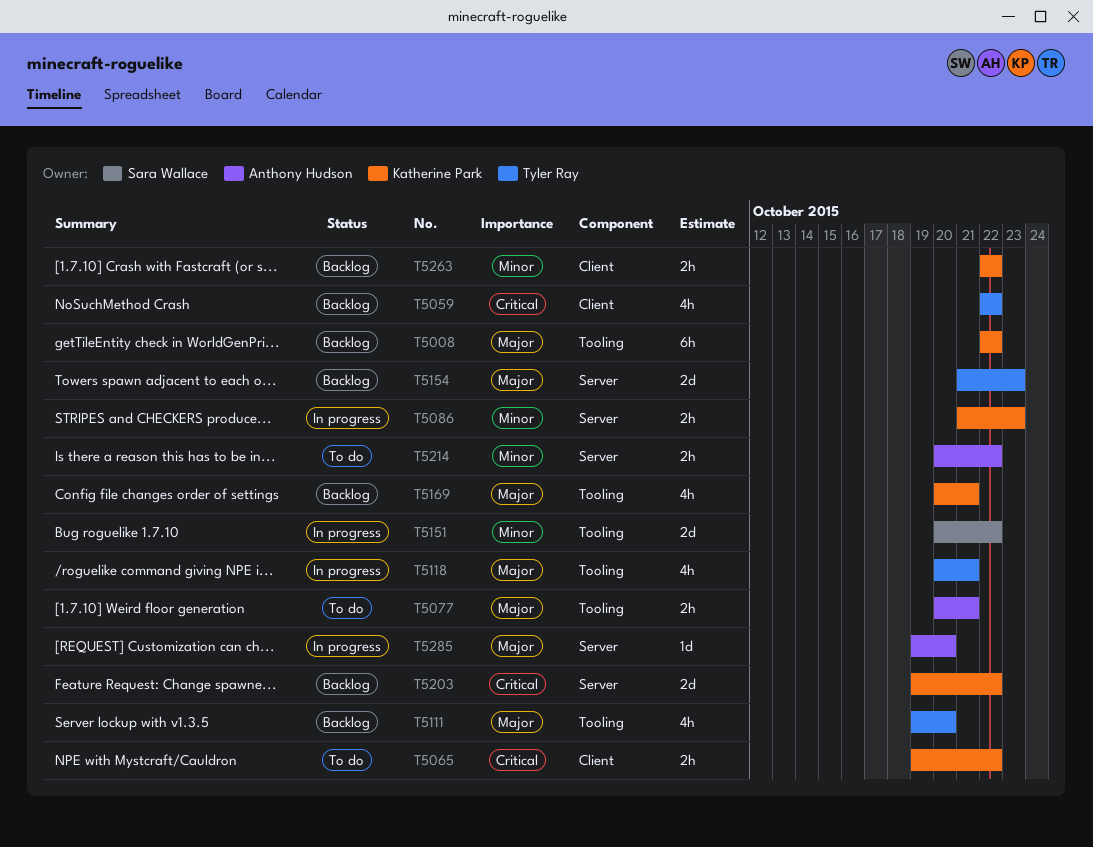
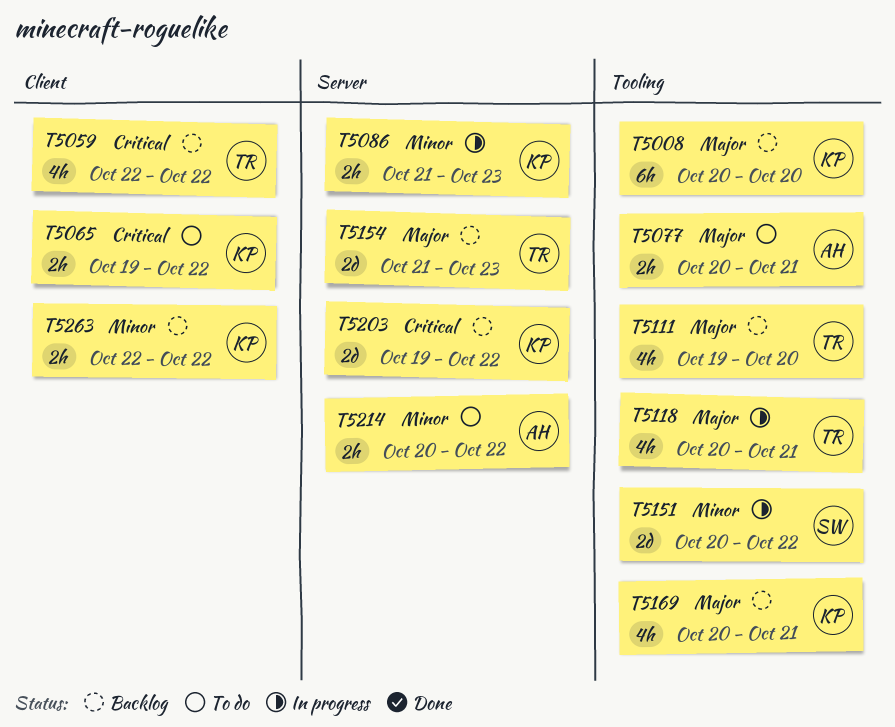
T5008, start: Oct 22 -> Oct 20
T5008, due: Oct 22 -> Oct 20
T5285: present -> none

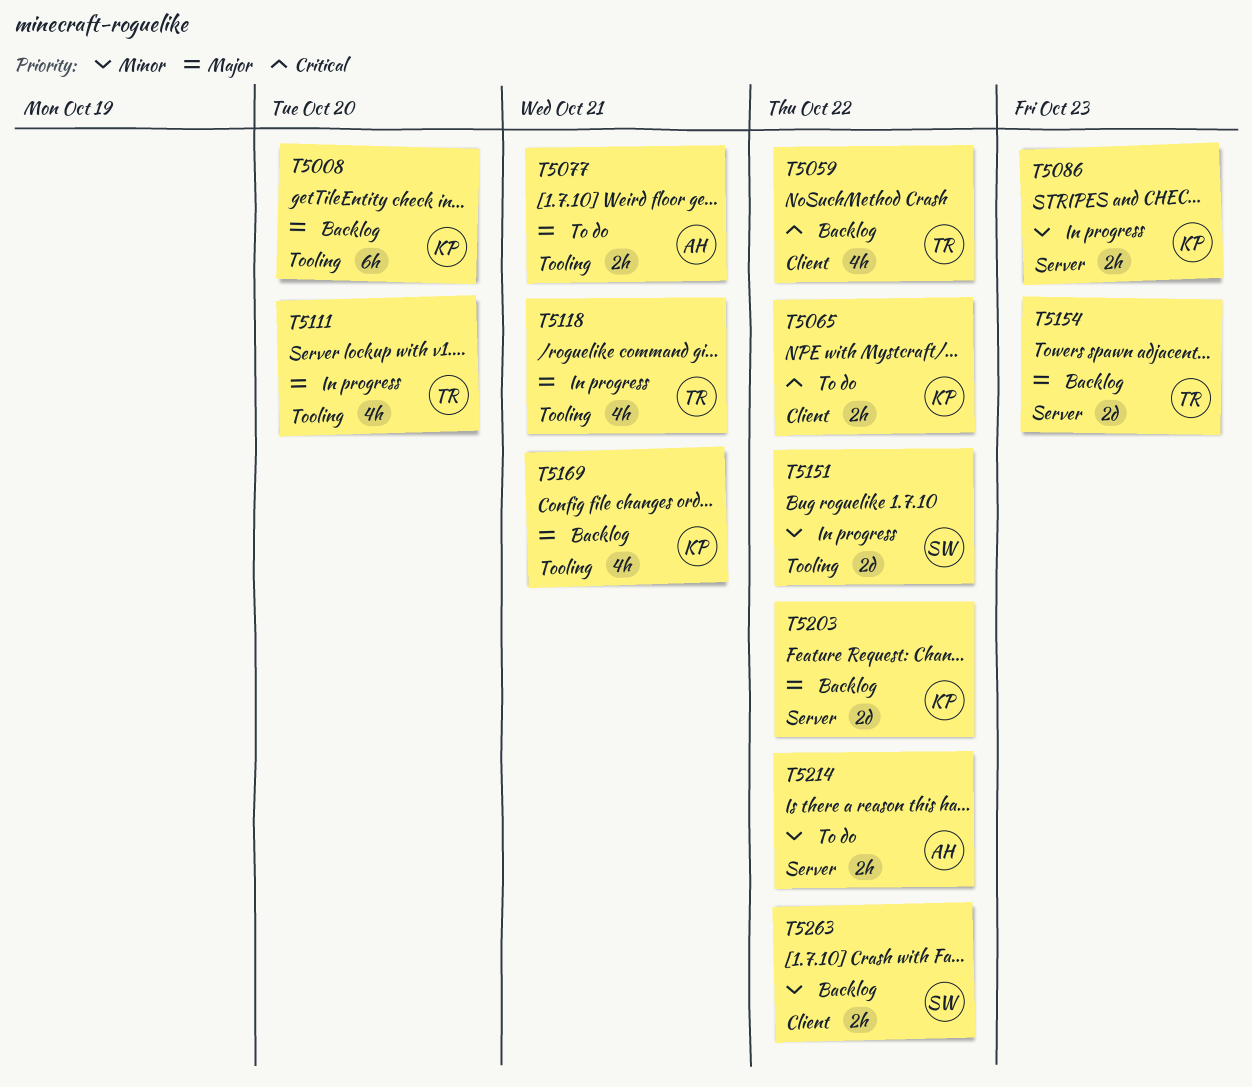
T5111, status: Backlog -> In progress
T5203, priority: Critical -> Major
T5263, owner: KP -> SW

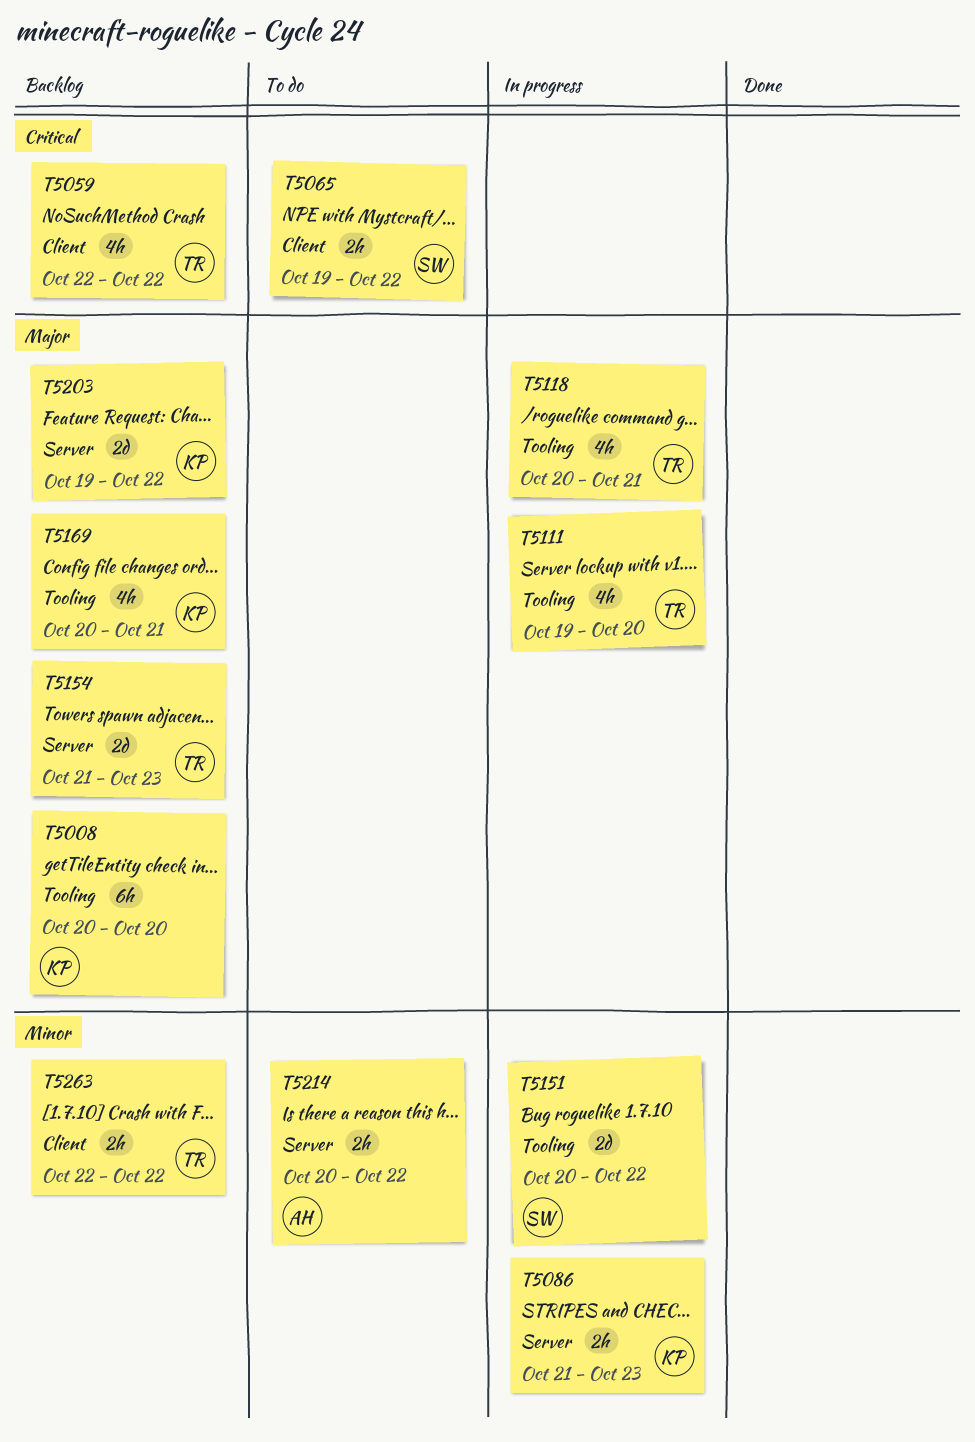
T5065, owner: KP -> SW
T5077: present -> none
T5263, owner: SW -> TR

